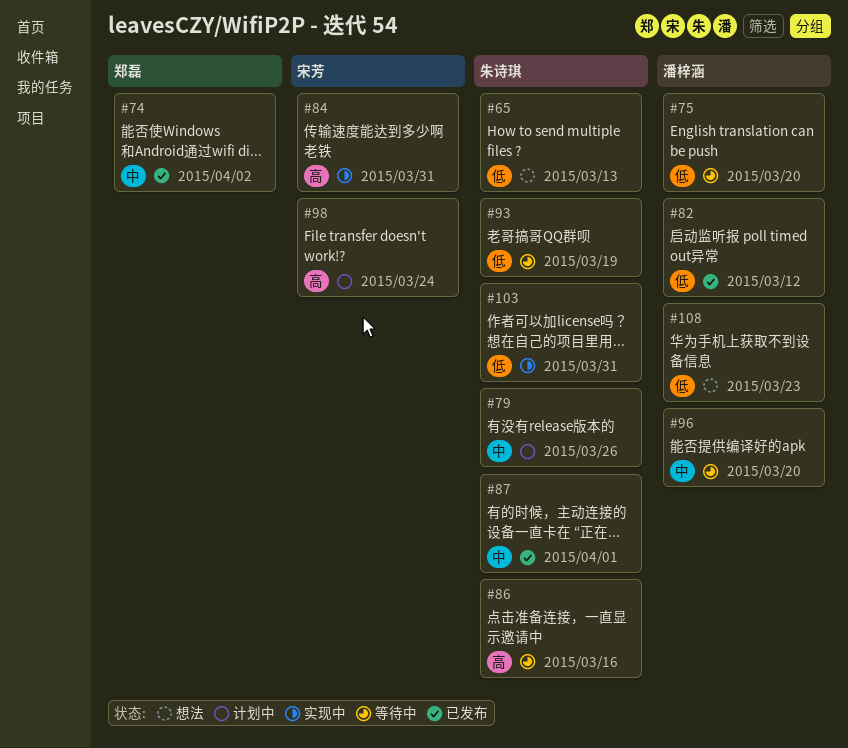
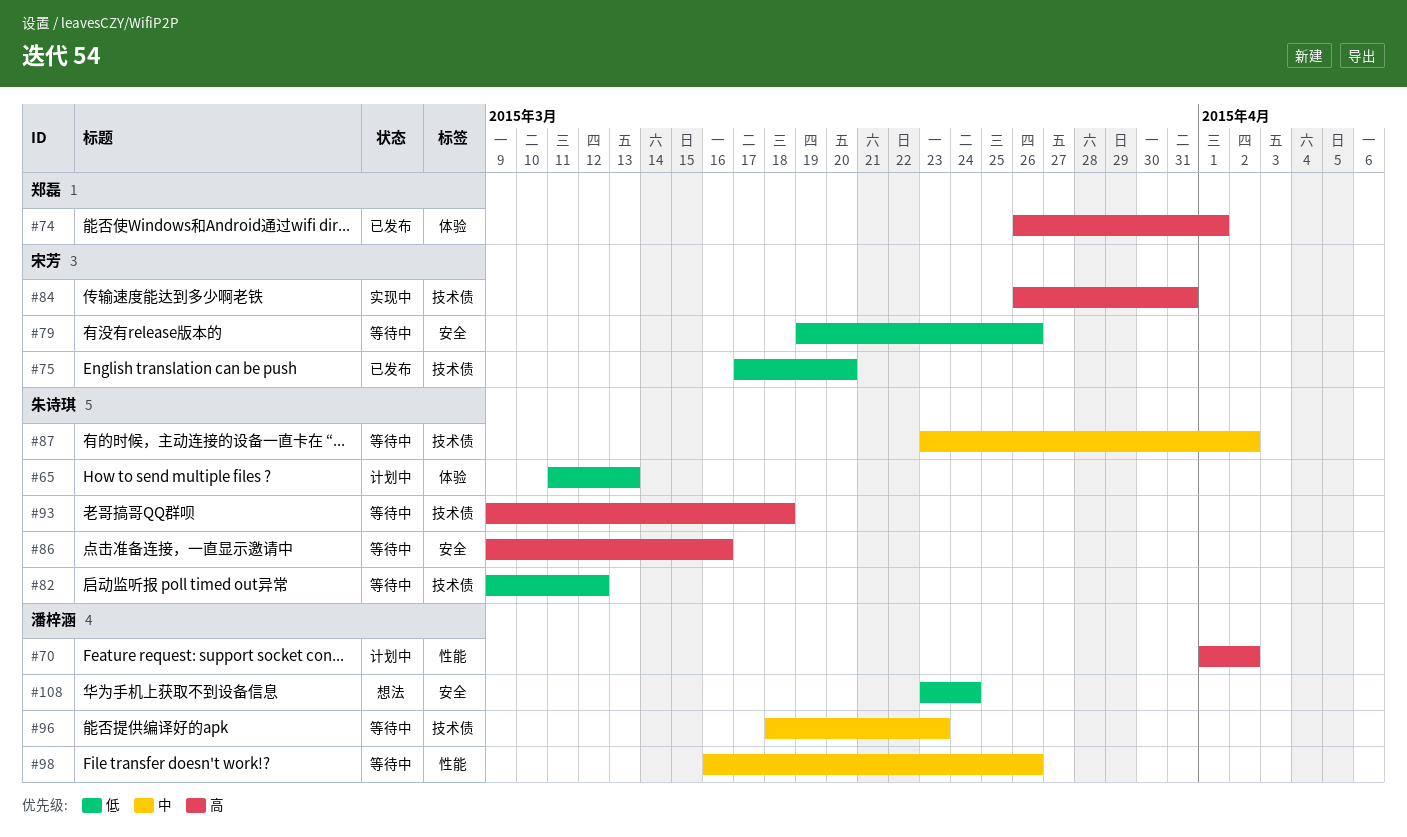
#65, status: 想法 -> 计划中
#70: none -> present
#74, priority: 中 -> 高
#74, due: Apr 2 -> Apr 1
#75, status: 等待中 -> 已发布
#75, owner: 潘梓涵 -> 宋芳
#79, status: 计划中 -> 等待中
#79, owner: 朱诗琪 -> 宋芳
#79, priority: 中 -> 低
#82, status: 已发布 -> 等待中
#82, owner: 潘梓涵 -> 朱诗琪
#87, status: 已发布 -> 等待中
#87, due: Apr 1 -> Apr 2
#93, priority: 低 -> 高
#93, due: Mar 19 -> Mar 18
#96, due: Mar 20 -> Mar 23
#98, status: 计划中 -> 等待中
#98, owner: 宋芳 -> 潘梓涵
#98, priority: 高 -> 中
#98, due: Mar 24 -> Mar 26
#103: present -> none
#108, due: Mar 23 -> Mar 24

